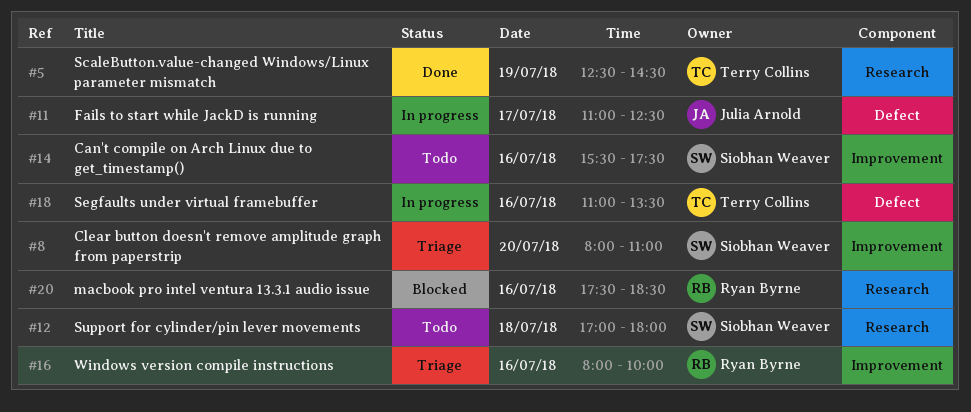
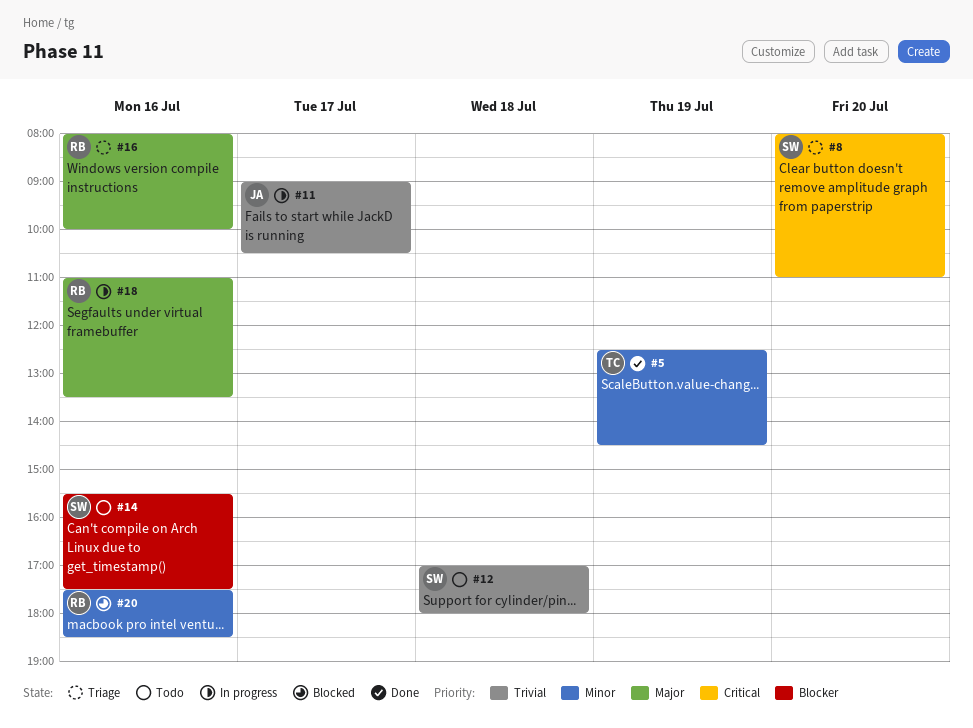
#11, begins: 11:00 -> 09:00
#11, ends: 12:30 -> 10:30
#18, owner: Terry Collins -> Ryan Byrne

